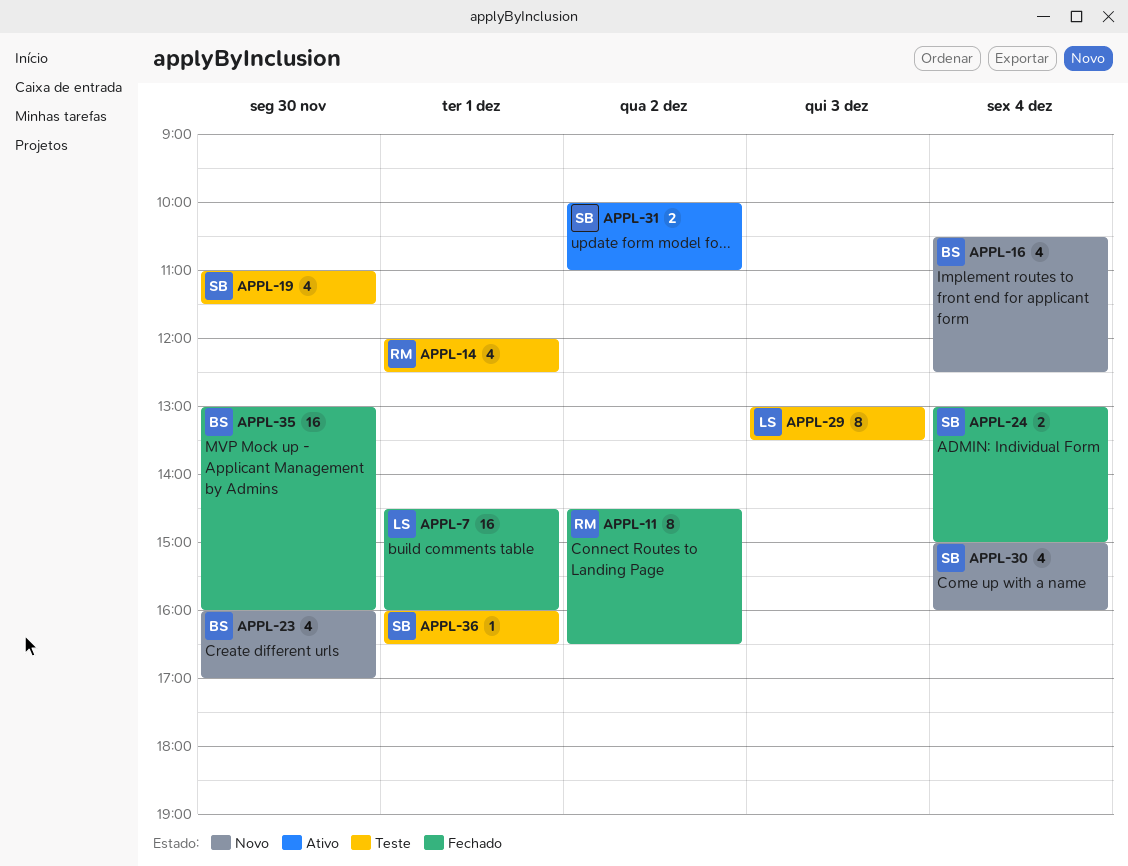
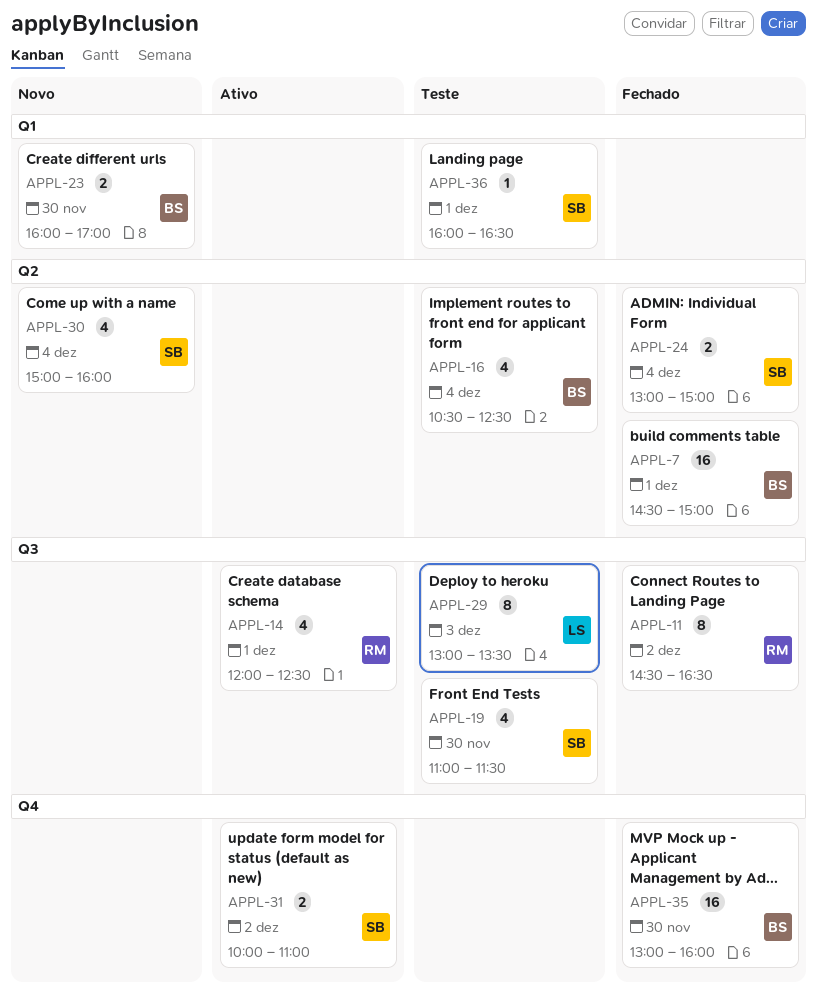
APPL-7, owner: LS -> BS
APPL-7, ends: 16:00 -> 15:00
APPL-14, status: Teste -> Ativo
APPL-16, status: Novo -> Teste
APPL-23, estimate: 4 -> 2

